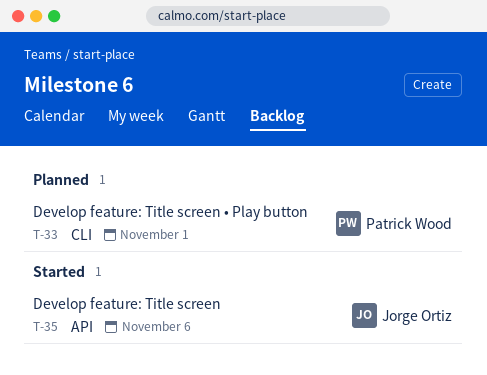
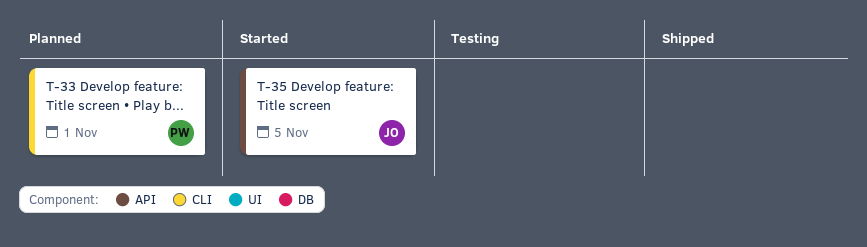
T-35, due: Nov 6 -> Nov 5

